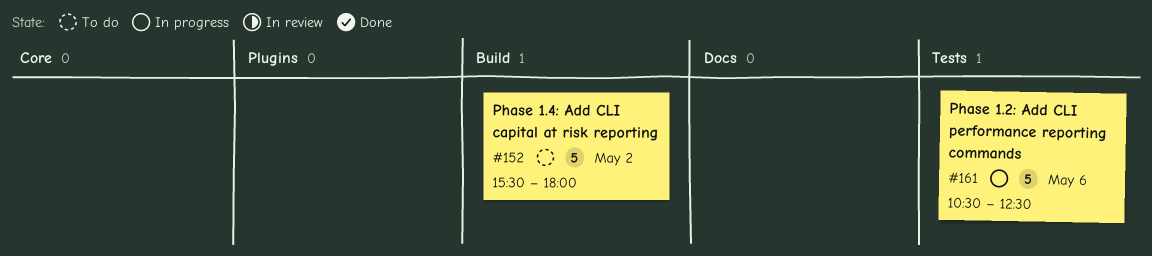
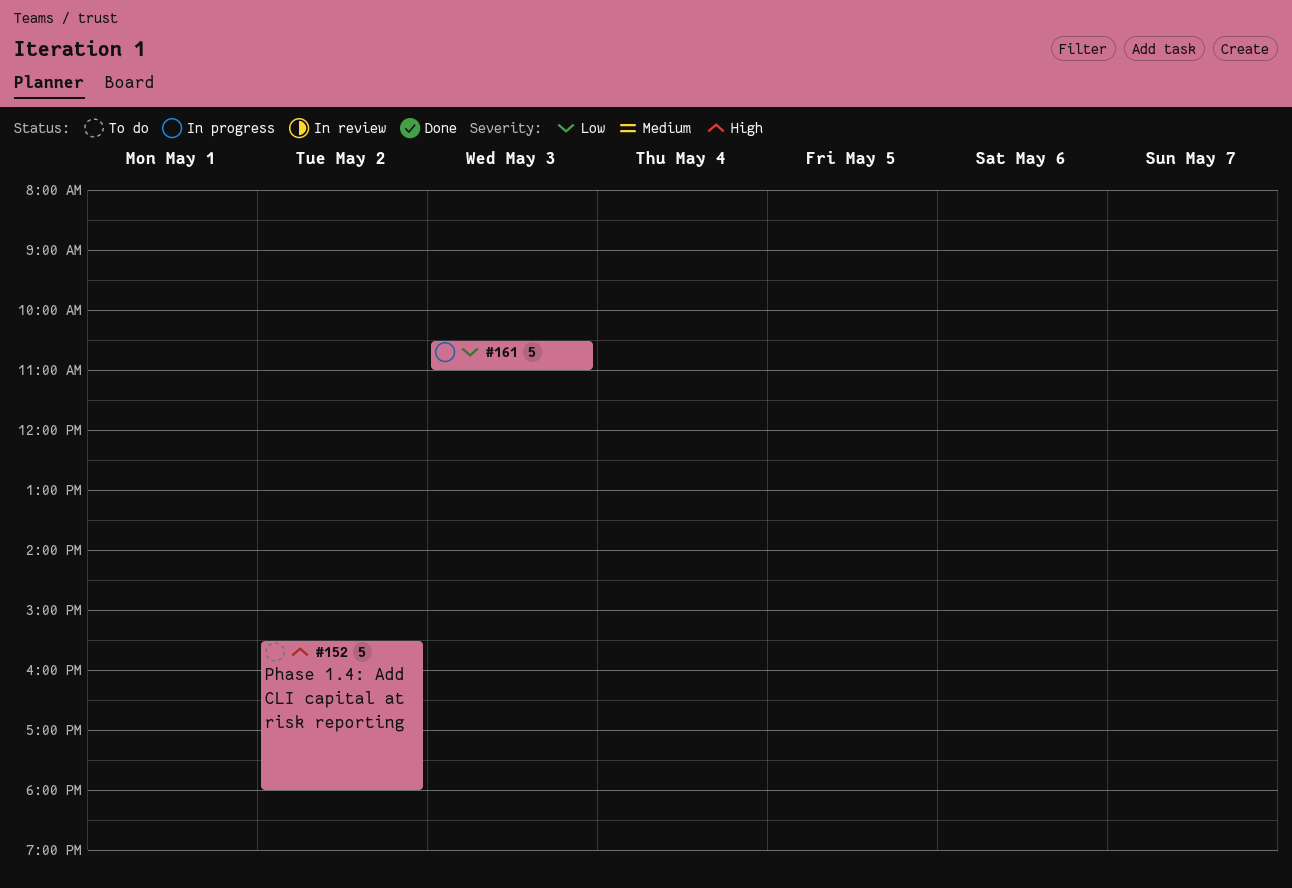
#161, day: May 6 -> May 3
#161, ends: 12:30 -> 11:00

